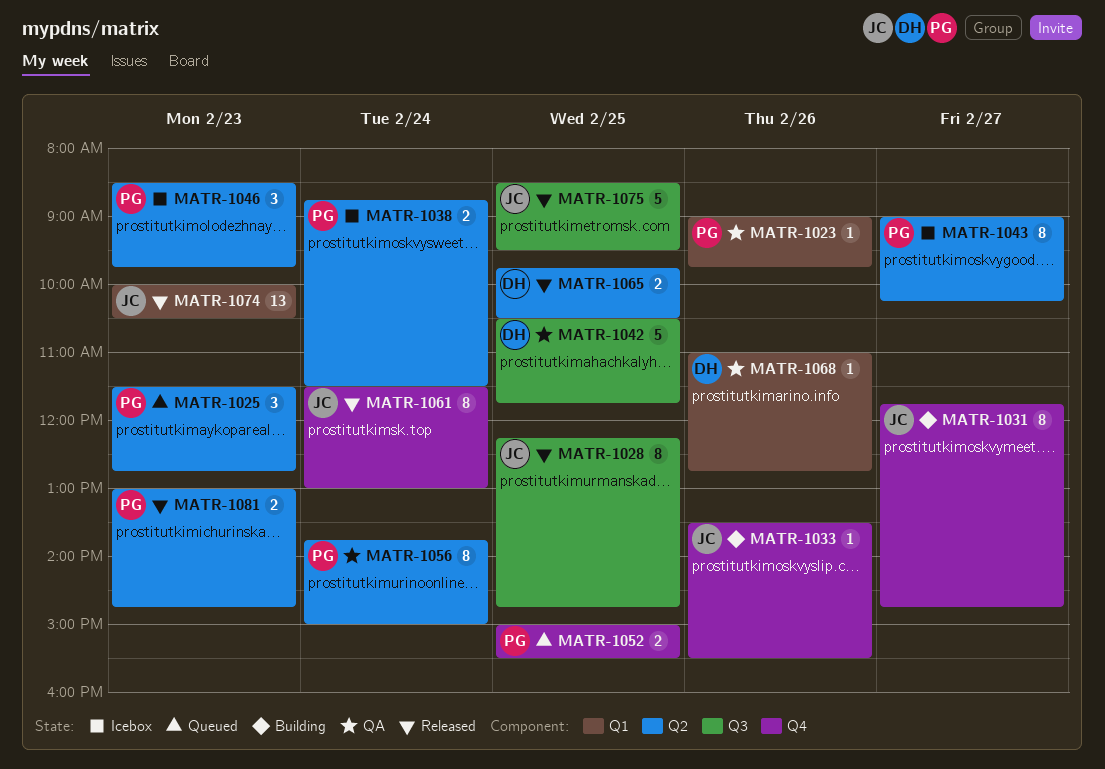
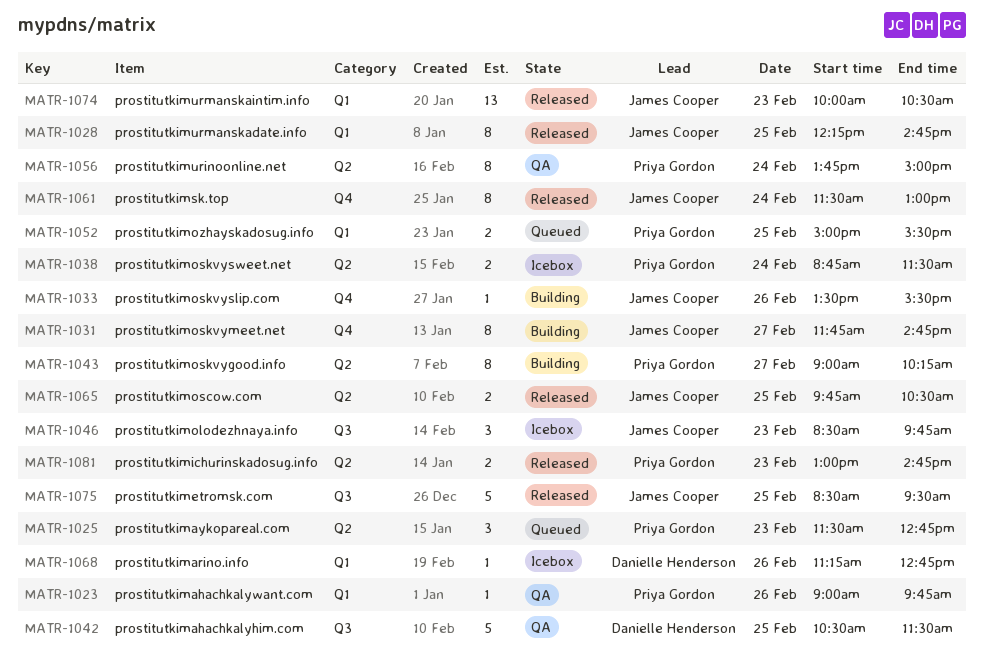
MATR-1028, label: Q3 -> Q1
MATR-1042, ends: 11:45 -> 11:30
MATR-1043, status: Icebox -> Building
MATR-1046, owner: Priya Gordon -> James Cooper
MATR-1046, label: Q2 -> Q3
MATR-1052, label: Q4 -> Q1
MATR-1065, owner: Danielle Henderson -> James Cooper
MATR-1068, status: QA -> Icebox
MATR-1068, begins: 11:00 -> 11:15

